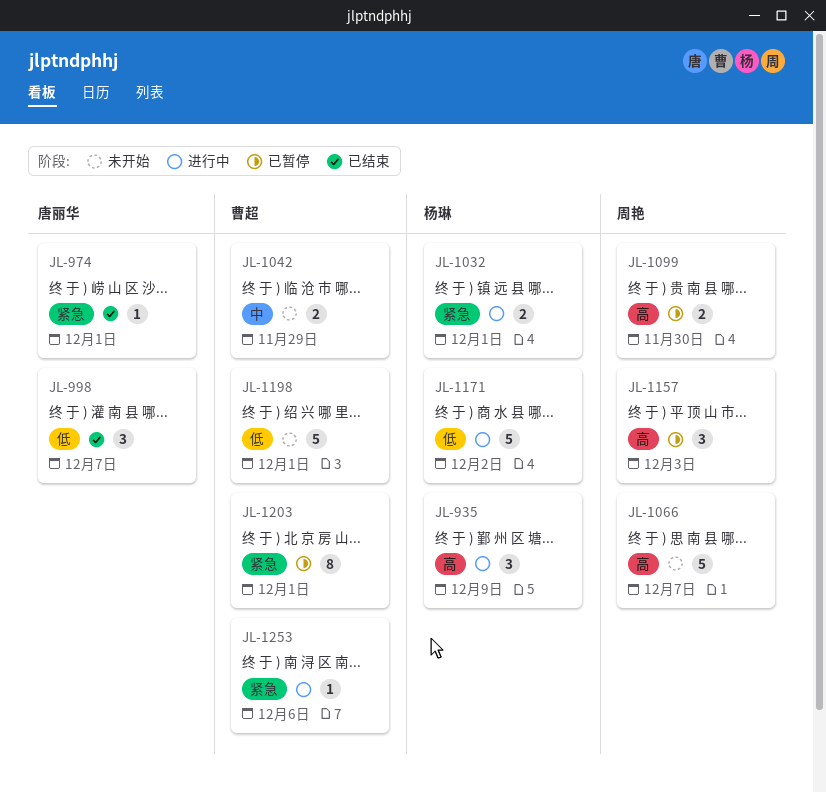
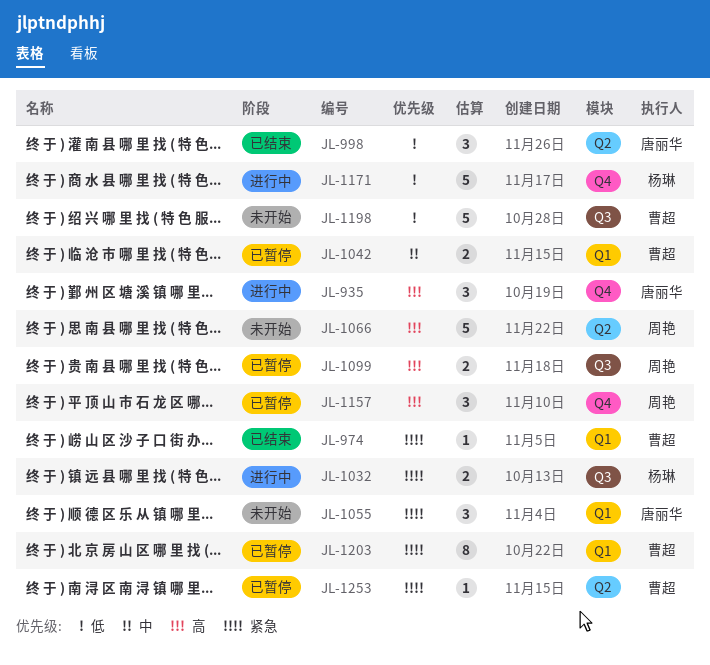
JL-935, owner: 杨琳 -> 唐丽华
JL-974, owner: 唐丽华 -> 曹超
JL-1042, status: 未开始 -> 已暂停
JL-1055: none -> present
JL-1253, status: 进行中 -> 已暂停

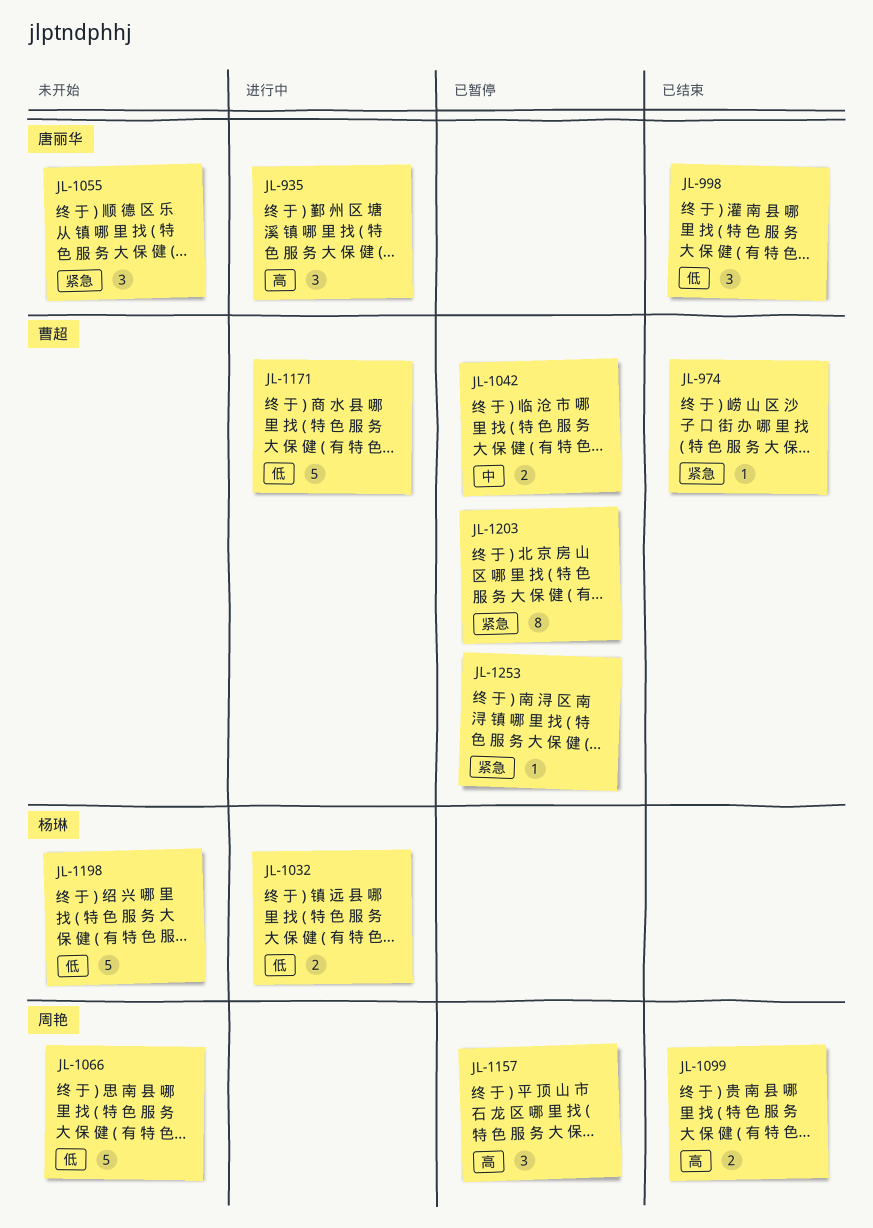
JL-1032, priority: 紧急 -> 低
JL-1066, priority: 高 -> 低
JL-1099, status: 已暂停 -> 已结束
JL-1171, owner: 杨琳 -> 曹超
JL-1198, owner: 曹超 -> 杨琳

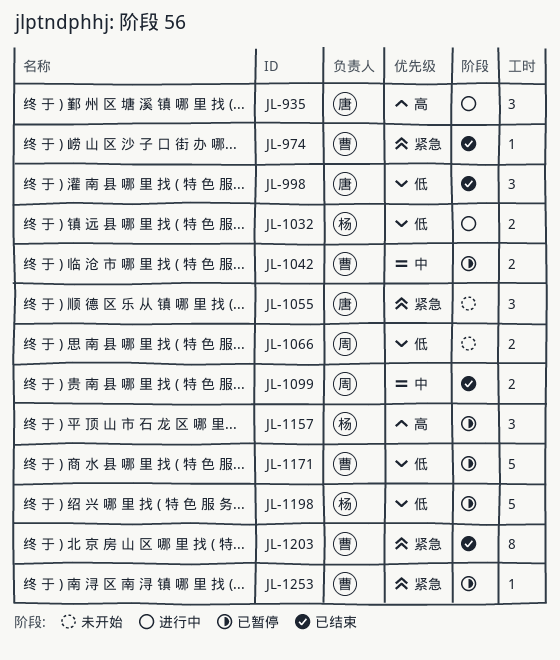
JL-1066, estimate: 5 -> 2
JL-1099, priority: 高 -> 中
JL-1157, owner: 周艳 -> 杨琳
JL-1171, status: 进行中 -> 已暂停
JL-1198, status: 未开始 -> 已暂停
JL-1203, status: 已暂停 -> 已结束

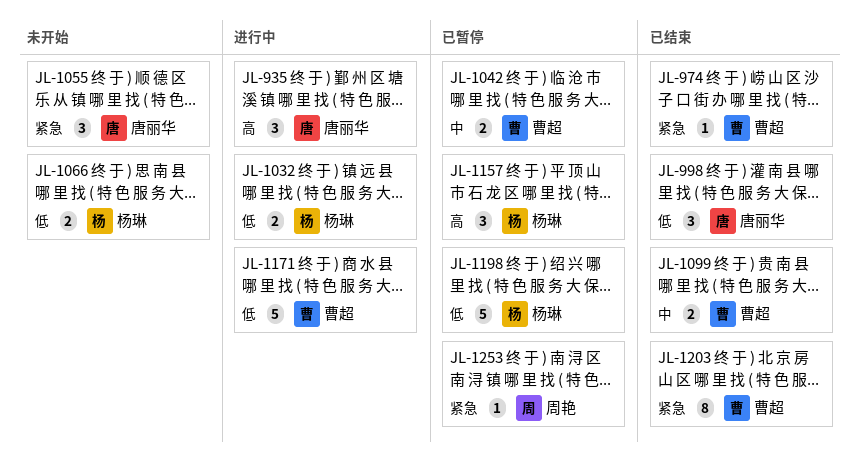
JL-1066, owner: 周艳 -> 杨琳
JL-1099, owner: 周艳 -> 曹超
JL-1171, status: 已暂停 -> 进行中
JL-1253, owner: 曹超 -> 周艳

